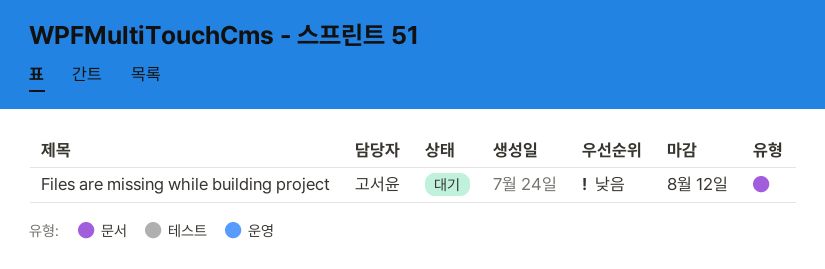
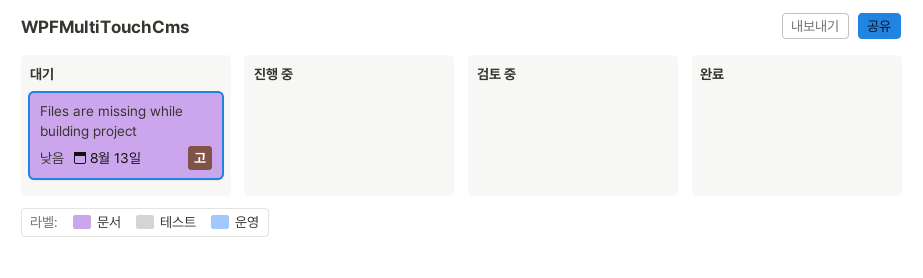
Files are missing while building project, due: Aug 12 -> Aug 13

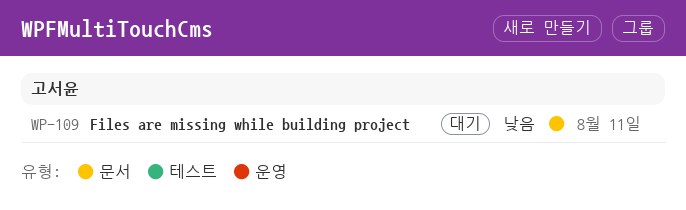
Files are missing while building project, due: Aug 13 -> Aug 11

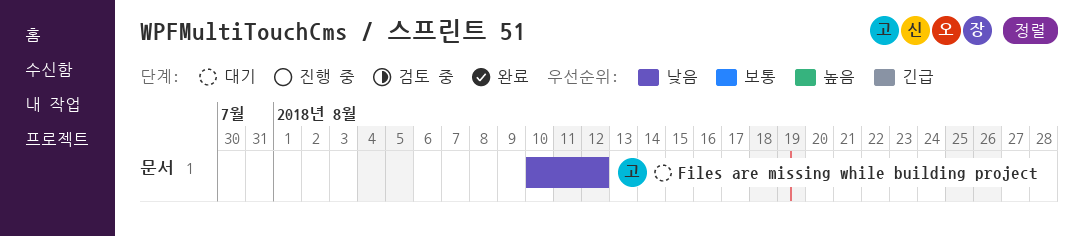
Files are missing while building project, due: Aug 11 -> Aug 12

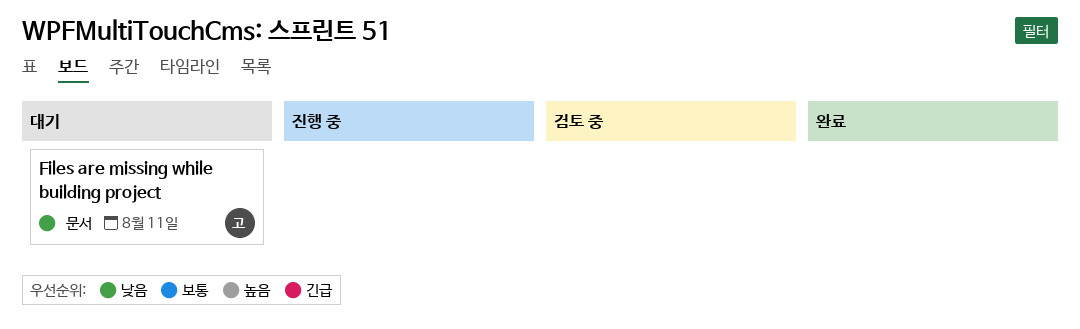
Files are missing while building project, due: Aug 12 -> Aug 11

